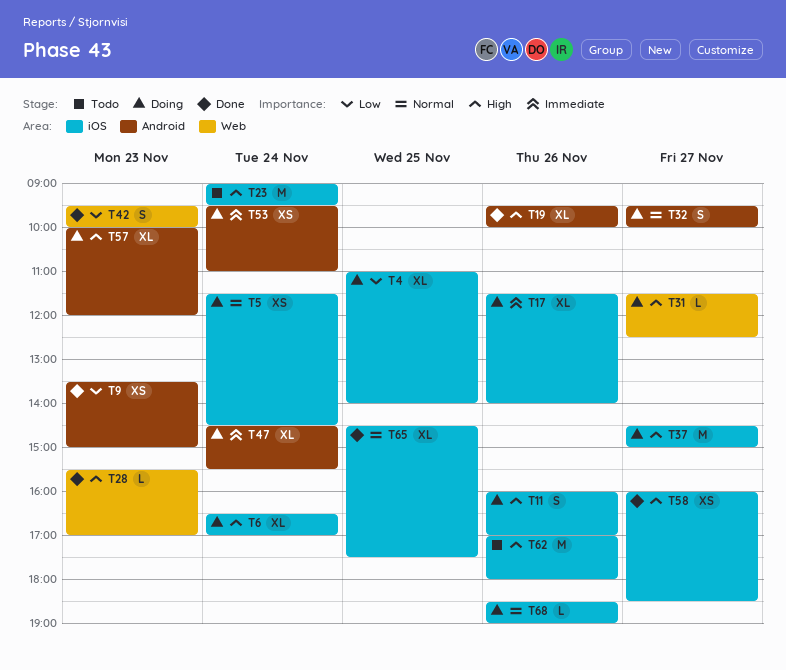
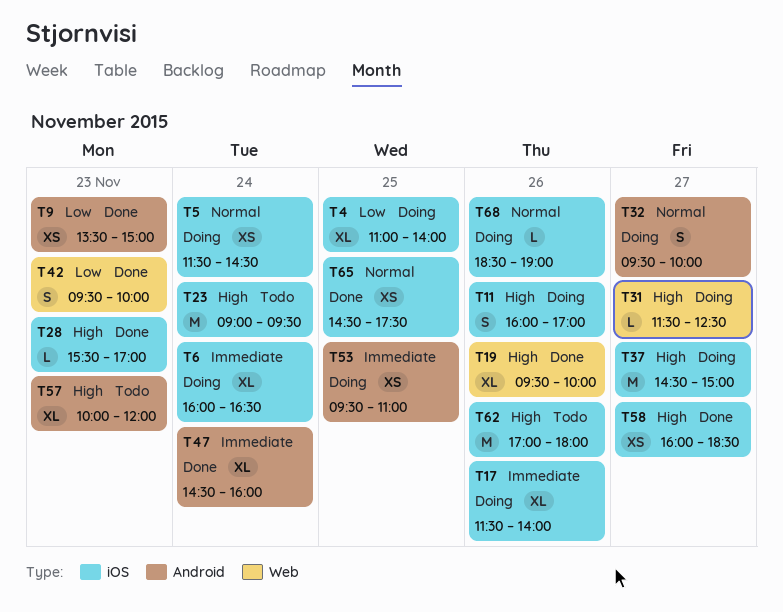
T6, priority: High -> Immediate
T6, begins: 16:30 -> 16:00
T6, ends: 17:00 -> 16:30
T19, label: Android -> Web
T28, label: Web -> iOS
T47, status: Doing -> Done
T47, ends: 15:30 -> 16:00
T53, day: Nov 24 -> Nov 25
T57, status: Doing -> Todo
T65, estimate: XL -> XS

